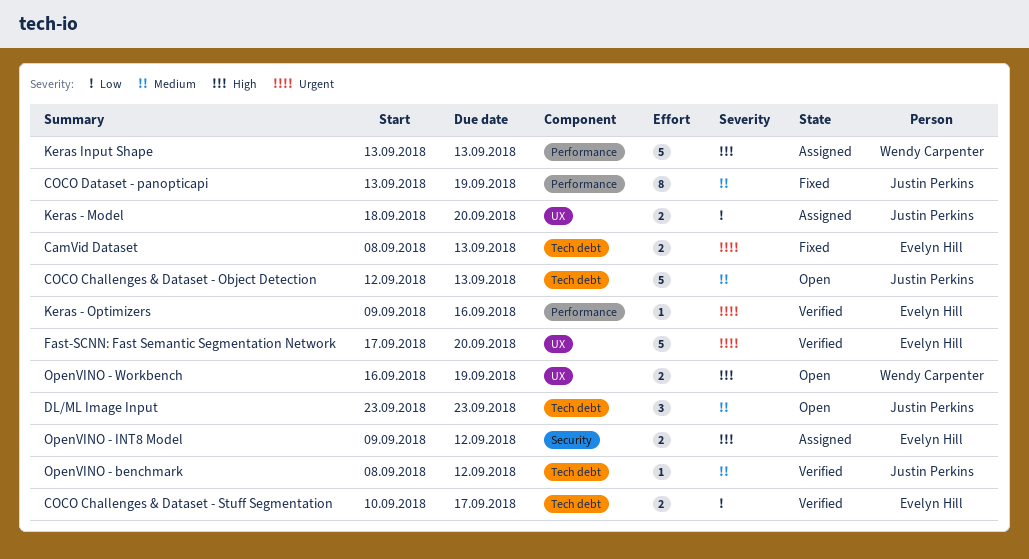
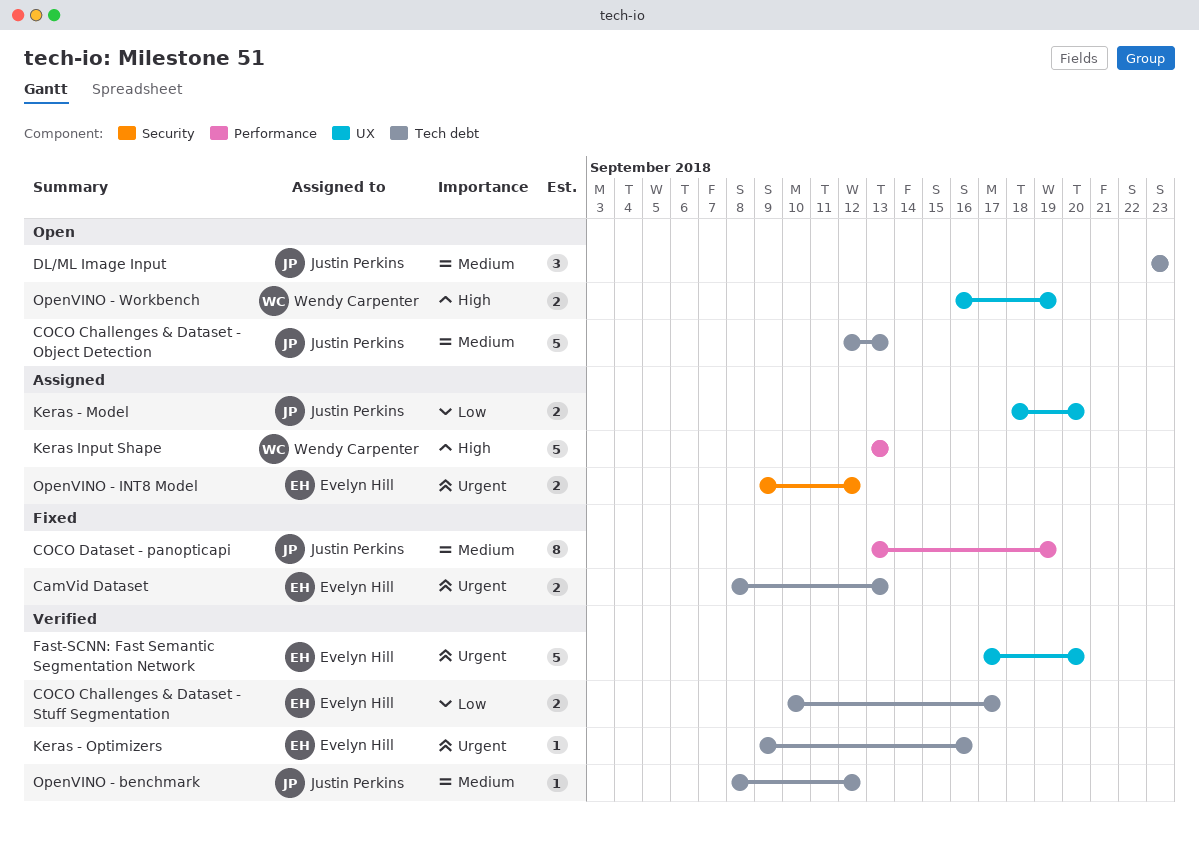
Keras - Optimizers, label: Performance -> Tech debt
OpenVINO - INT8 Model, priority: High -> Urgent

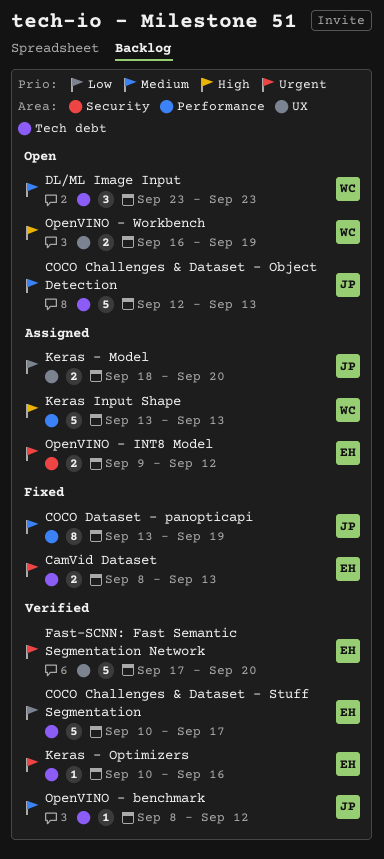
COCO Challenges & Dataset - Stuff Segmentation, estimate: 2 -> 5
DL/ML Image Input, owner: Justin Perkins -> Wendy Carpenter
Keras - Optimizers, start: Sep 9 -> Sep 10

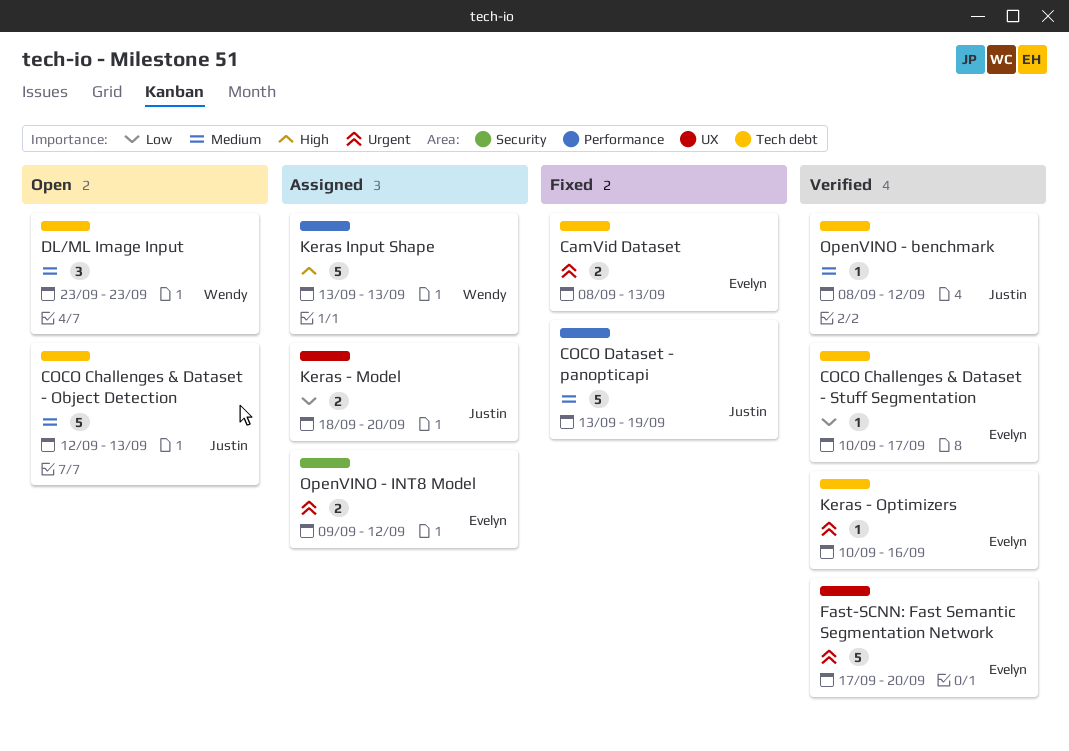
COCO Challenges & Dataset - Stuff Segmentation, estimate: 5 -> 1
COCO Dataset - panopticapi, estimate: 8 -> 5
OpenVINO - Workbench: present -> none

